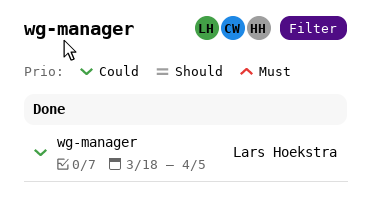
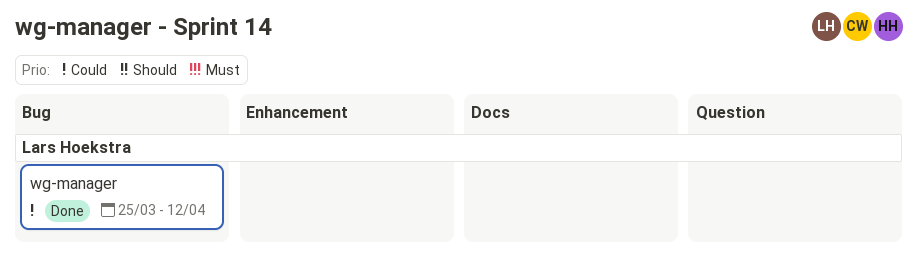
wg-manager, start: Mar 18 -> Mar 25
wg-manager, due: Apr 5 -> Apr 12

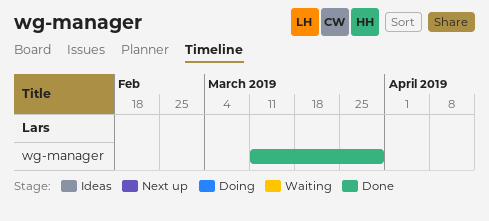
wg-manager, start: Mar 25 -> Mar 11
wg-manager, due: Apr 12 -> Mar 29

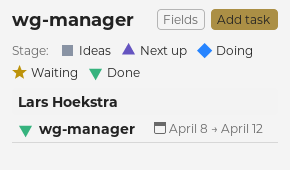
wg-manager, start: Mar 11 -> Apr 8
wg-manager, due: Mar 29 -> Apr 12

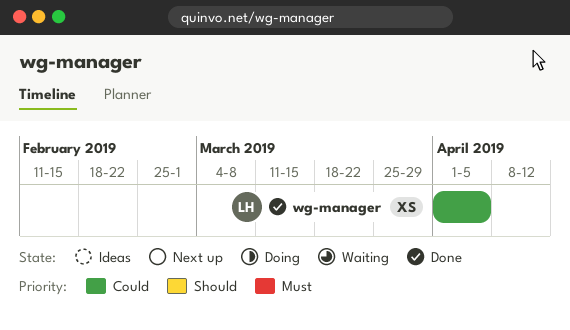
wg-manager, start: Apr 8 -> Apr 1
wg-manager, due: Apr 12 -> Apr 5

